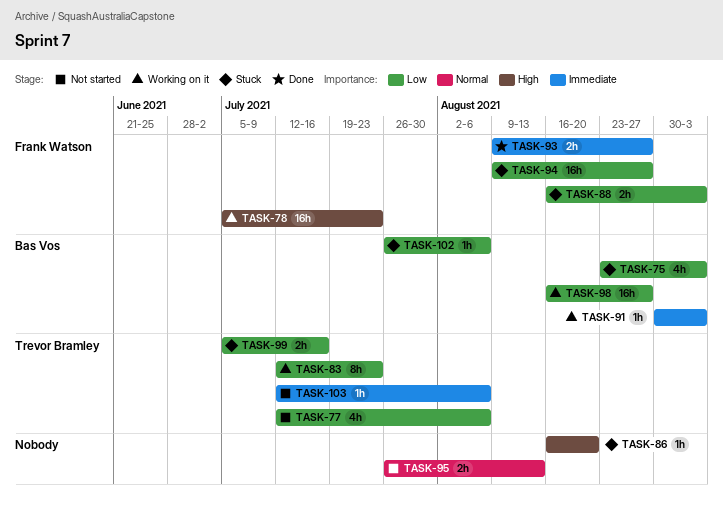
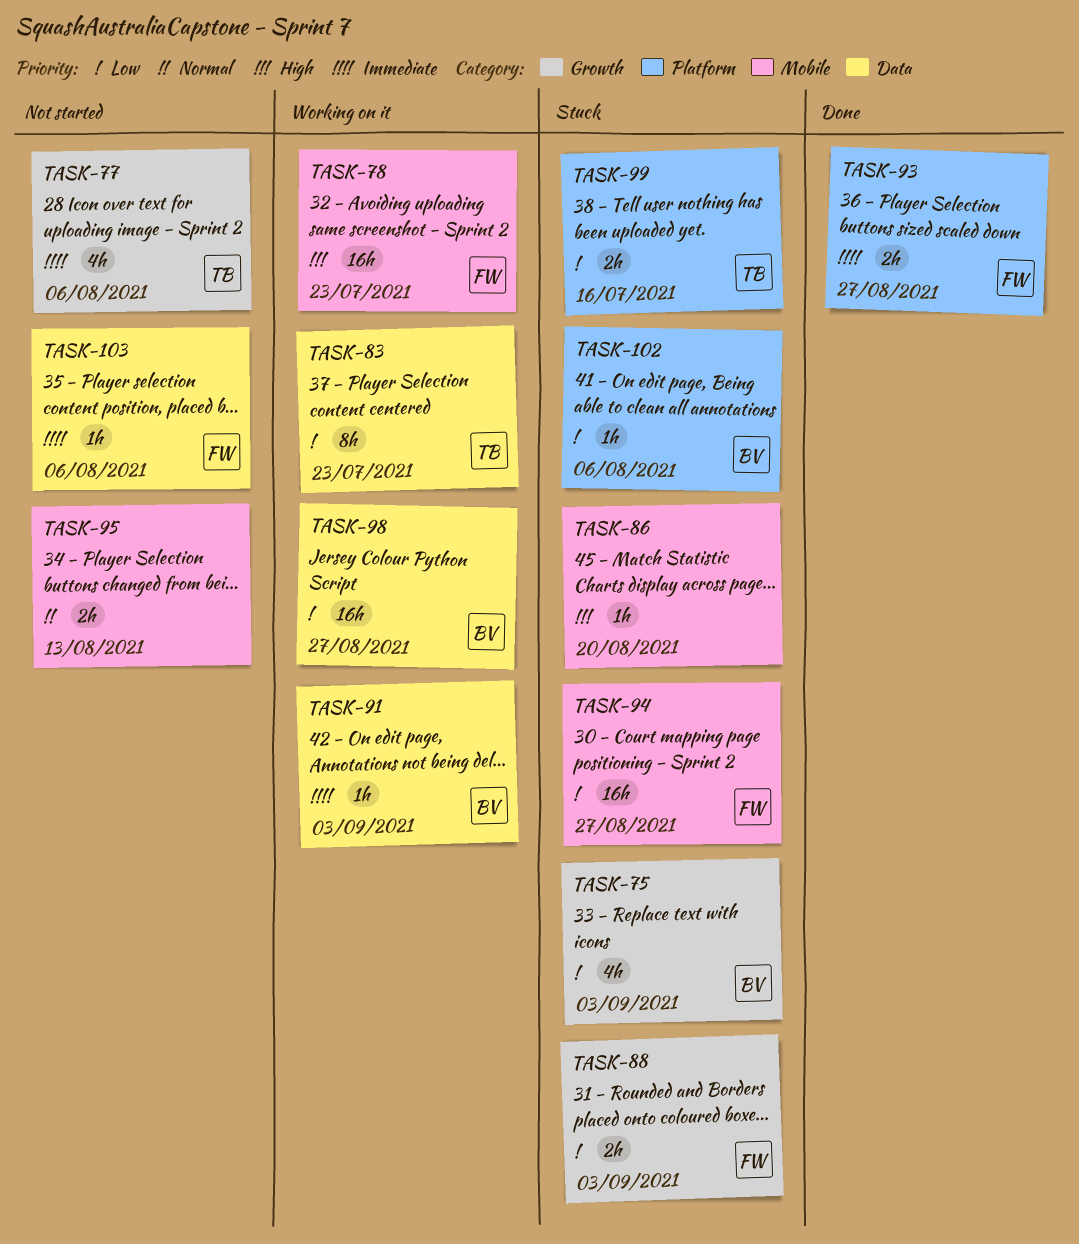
TASK-77, priority: Low -> Immediate
TASK-103, owner: Trevor Bramley -> Frank Watson

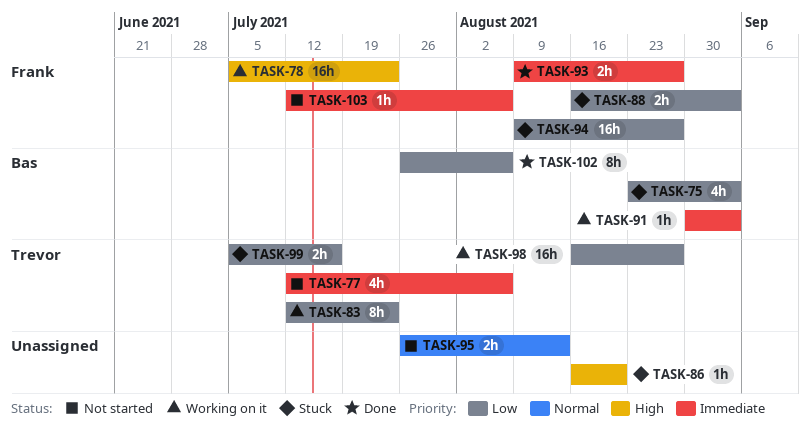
TASK-98, owner: Bas -> Trevor
TASK-102, status: Stuck -> Done
TASK-102, estimate: 1h -> 8h

